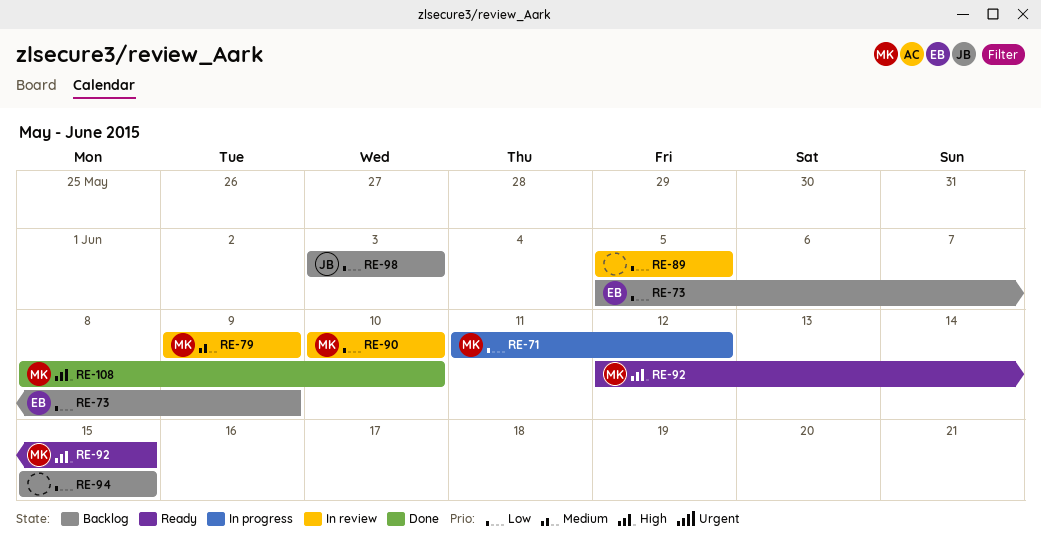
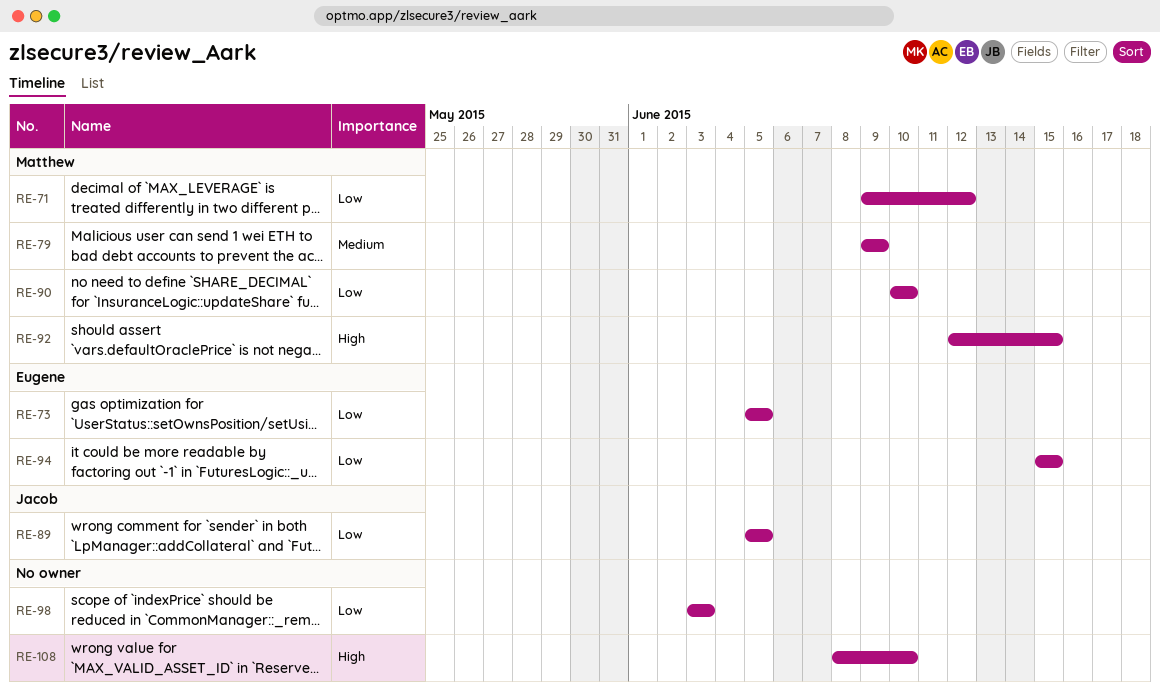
RE-71, start: Jun 11 -> Jun 9
RE-73, due: Jun 9 -> Jun 5
RE-89, owner: none -> Jacob
RE-94, owner: none -> Eugene
RE-98, owner: Jacob -> none
RE-108, owner: Matthew -> none

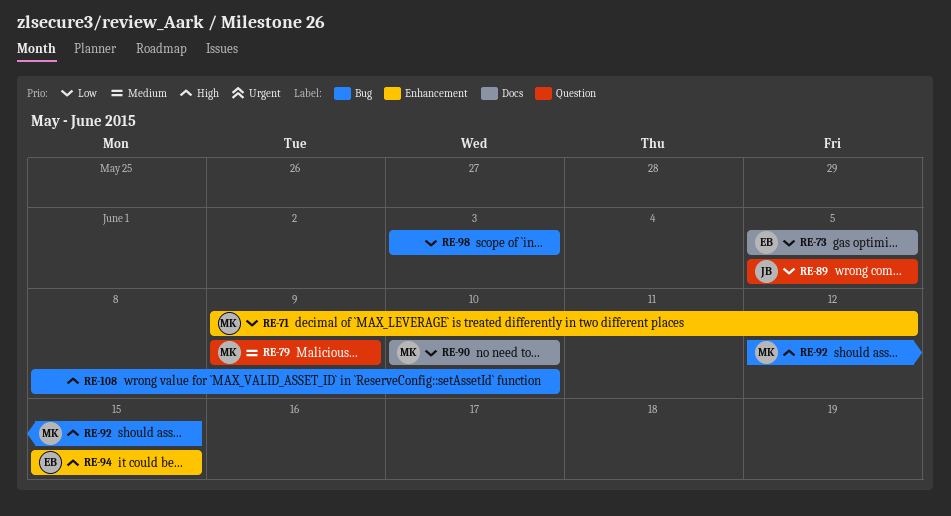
RE-94, priority: Low -> High

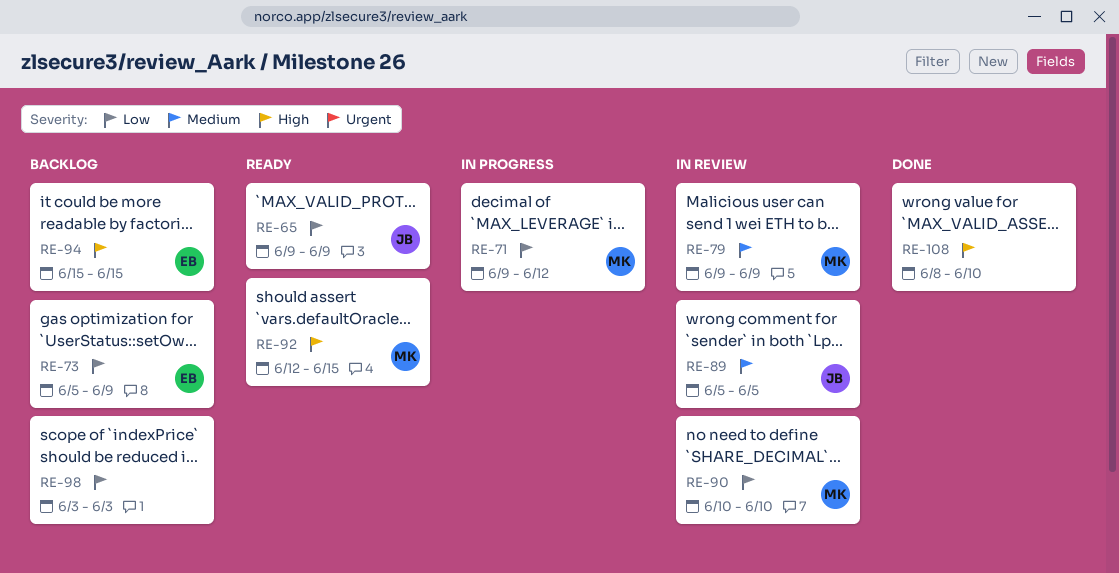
RE-65: none -> present
RE-73, due: Jun 5 -> Jun 9
RE-89, priority: Low -> Medium

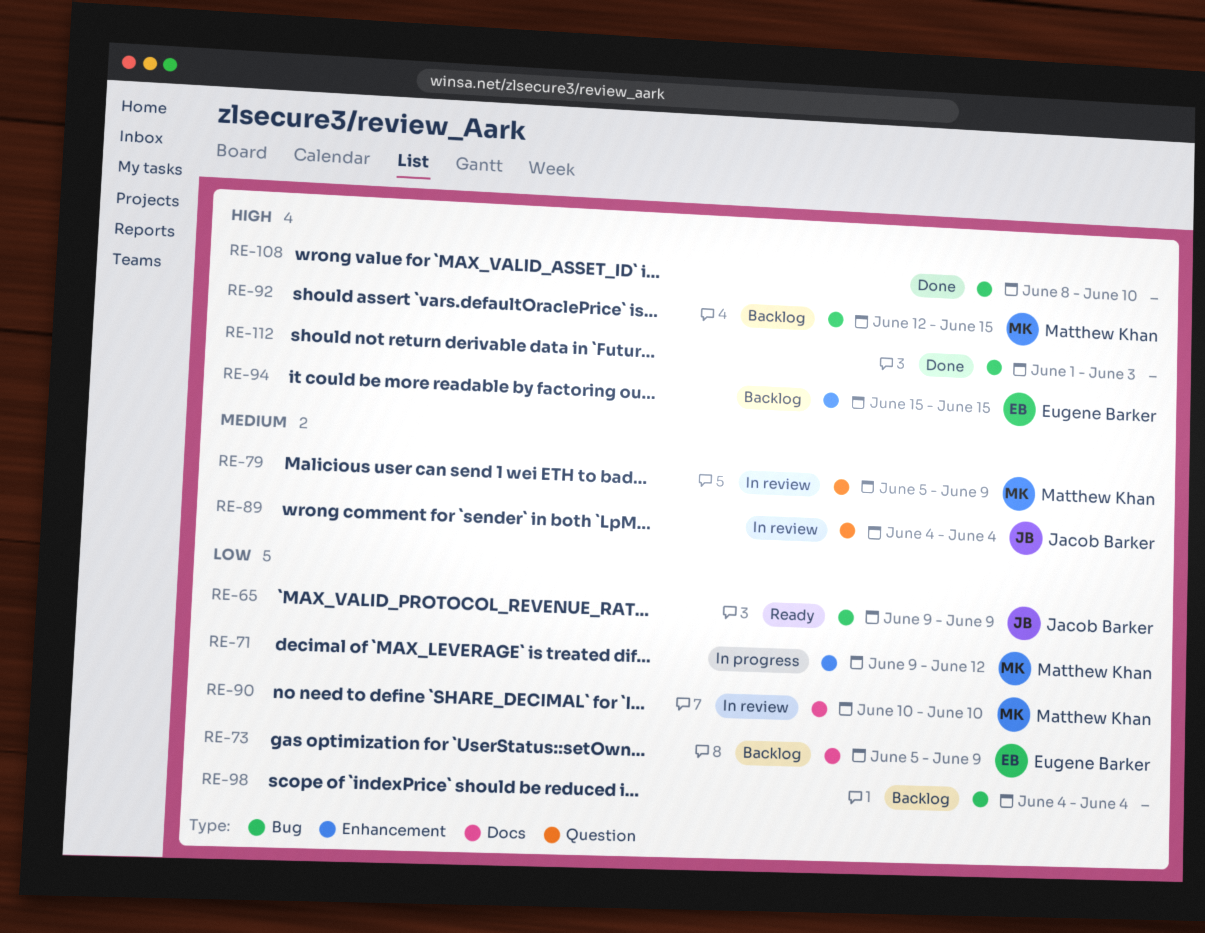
RE-79, start: Jun 9 -> Jun 5
RE-89, start: Jun 5 -> Jun 4
RE-89, due: Jun 5 -> Jun 4
RE-92, status: Ready -> Backlog
RE-98, start: Jun 3 -> Jun 4
RE-98, due: Jun 3 -> Jun 4
RE-112: none -> present

